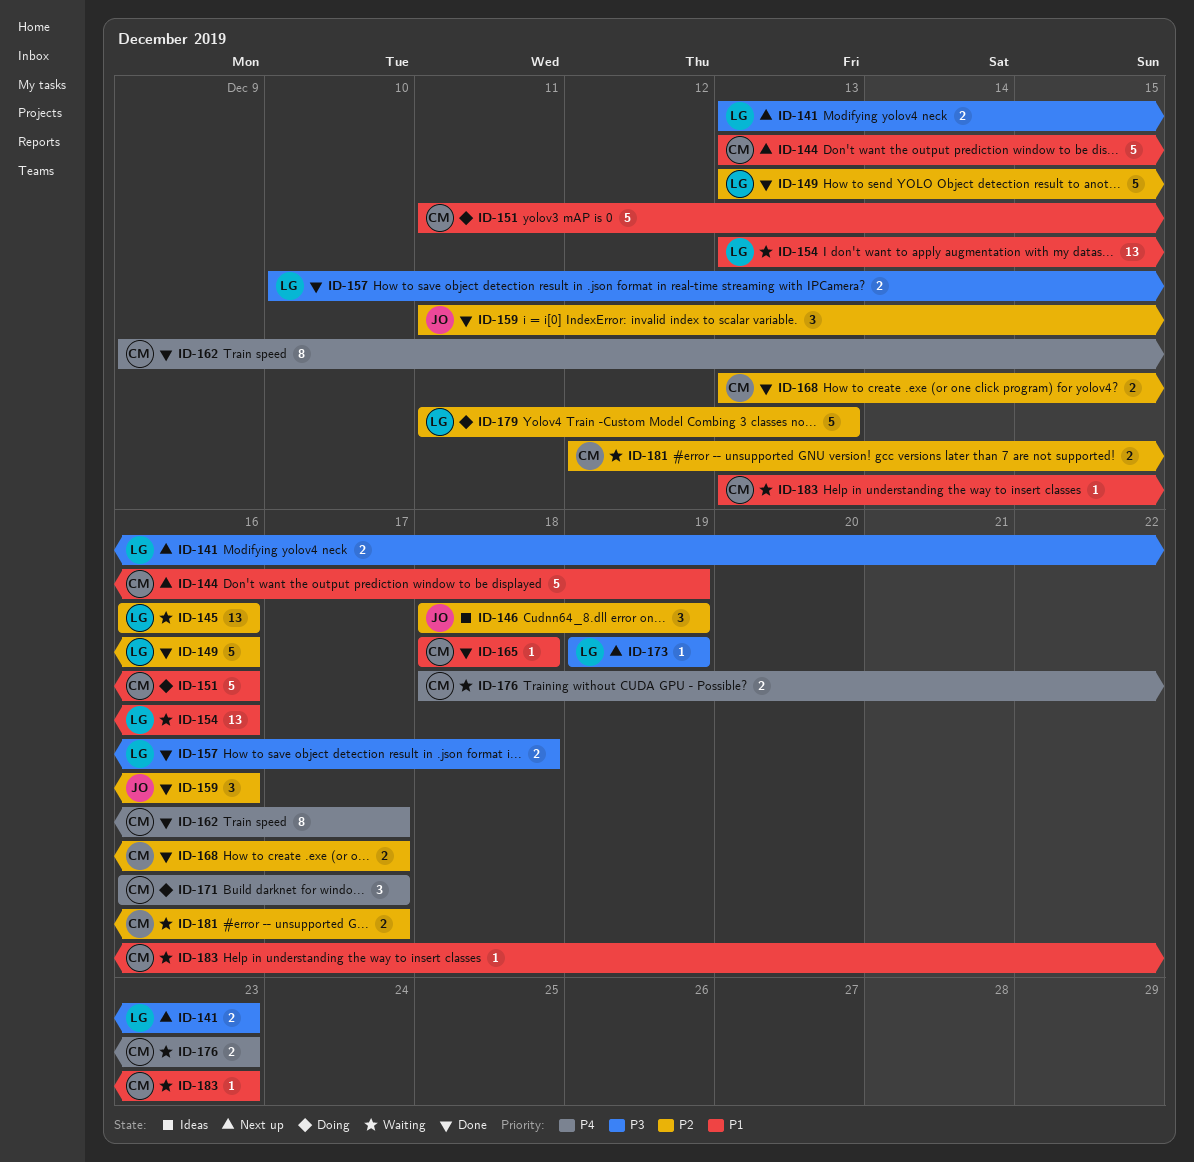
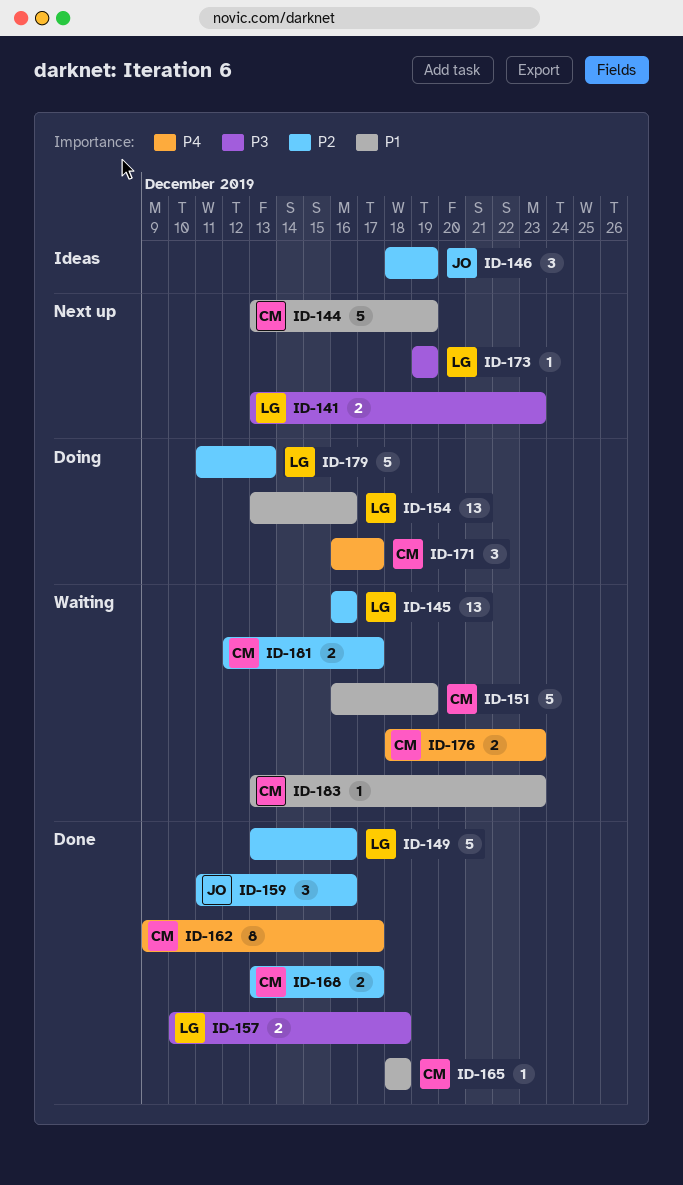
ID-151, status: Doing -> Waiting
ID-151, start: Dec 11 -> Dec 16
ID-151, due: Dec 16 -> Dec 19
ID-154, status: Waiting -> Doing

